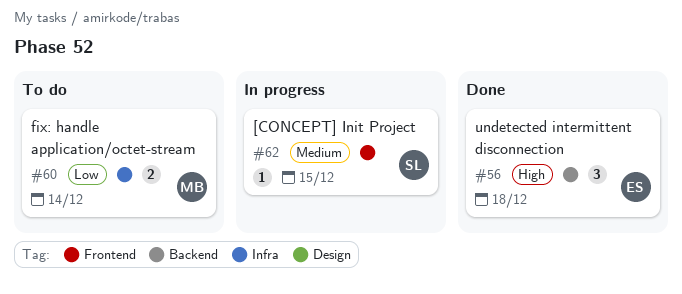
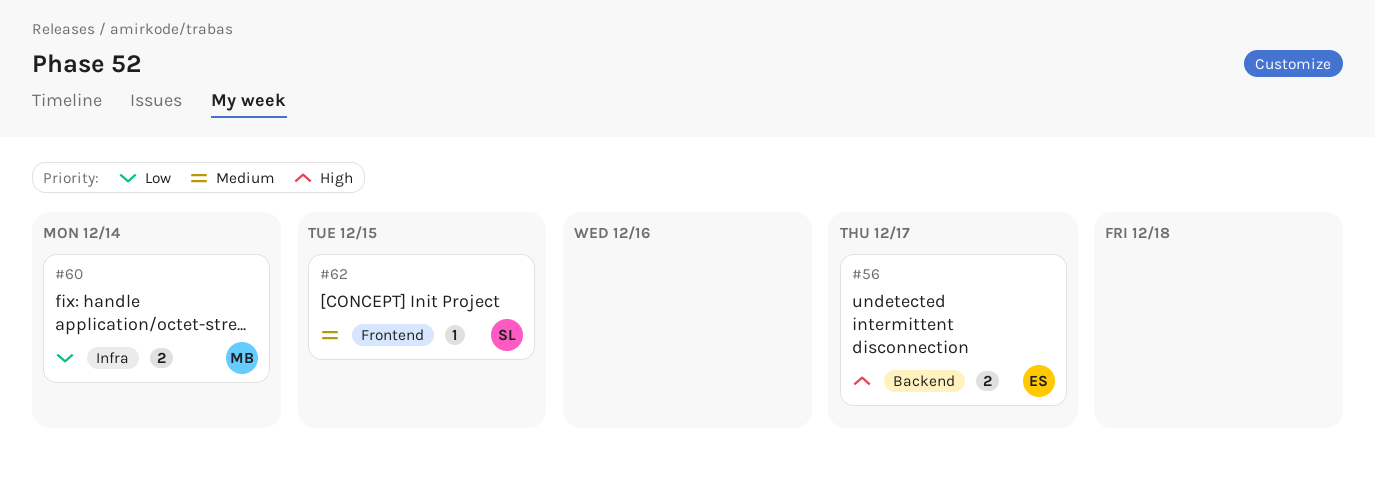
#56, estimate: 3 -> 2
#56, due: Dec 18 -> Dec 17

